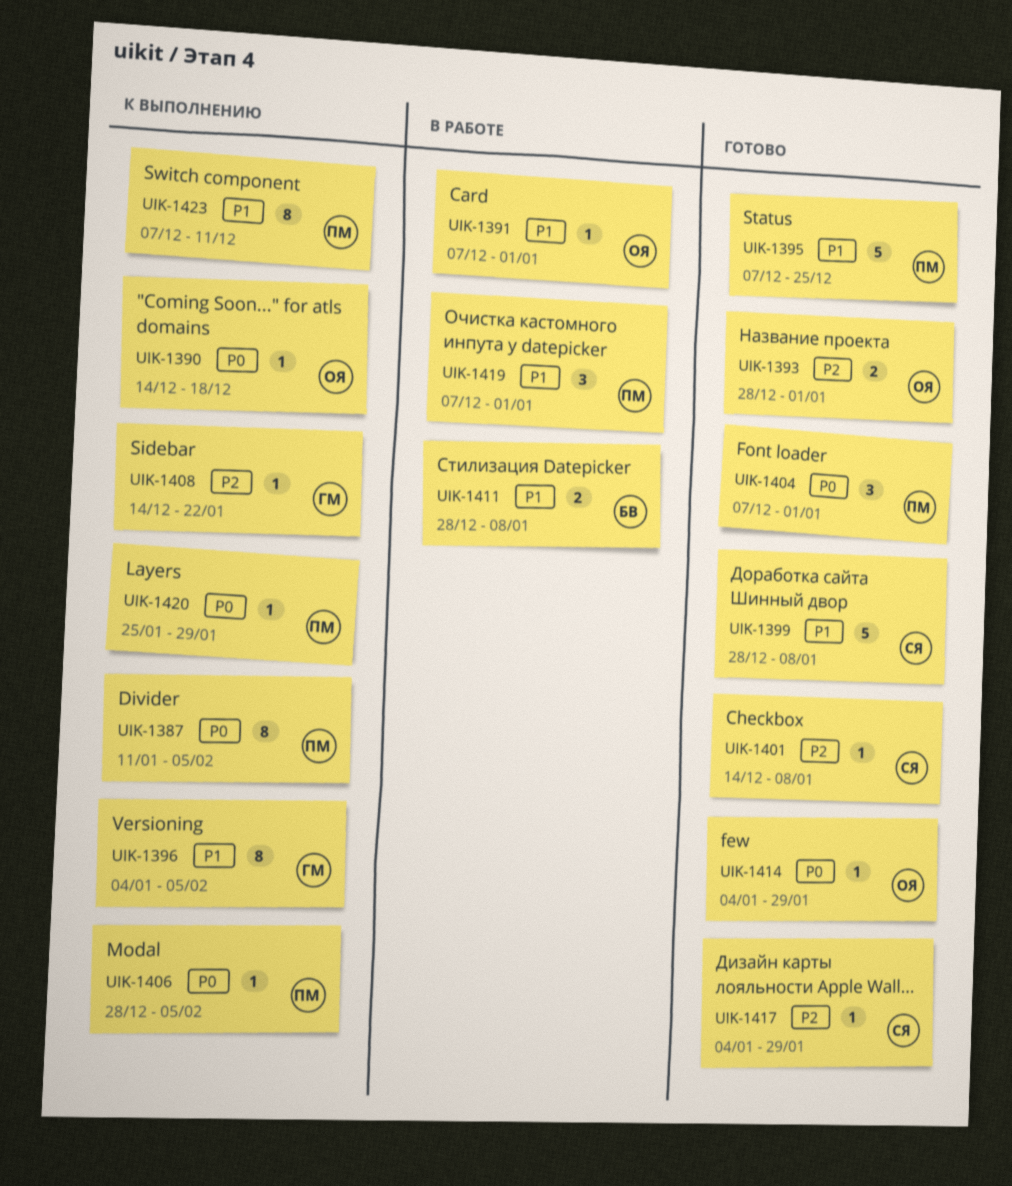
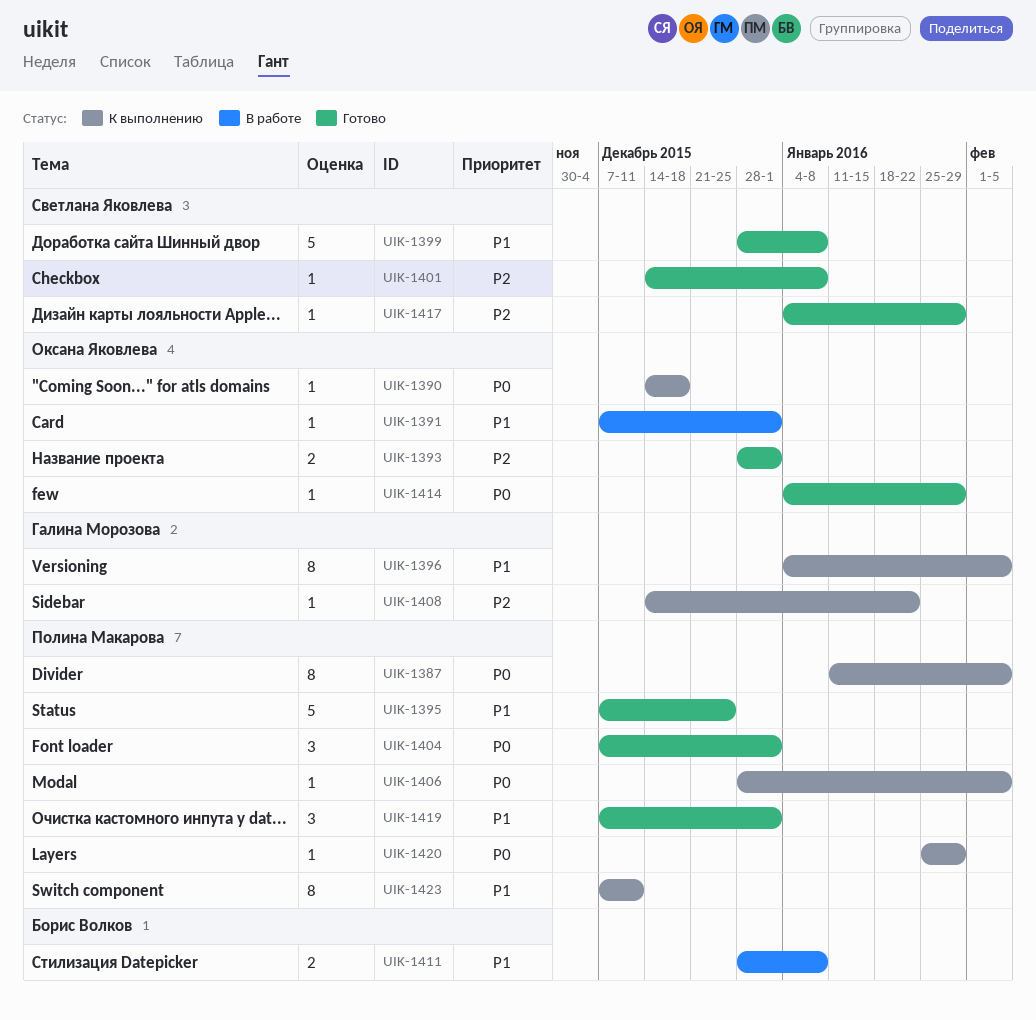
UIK-1419, status: В работе -> Готово

